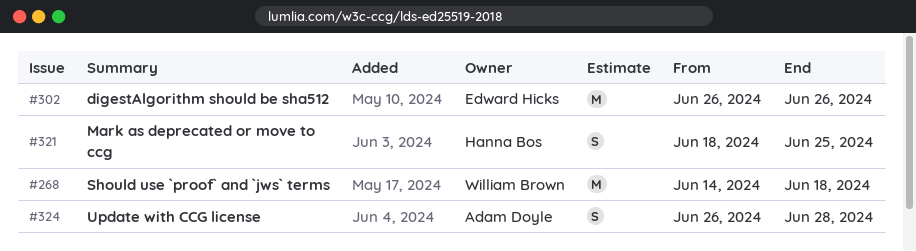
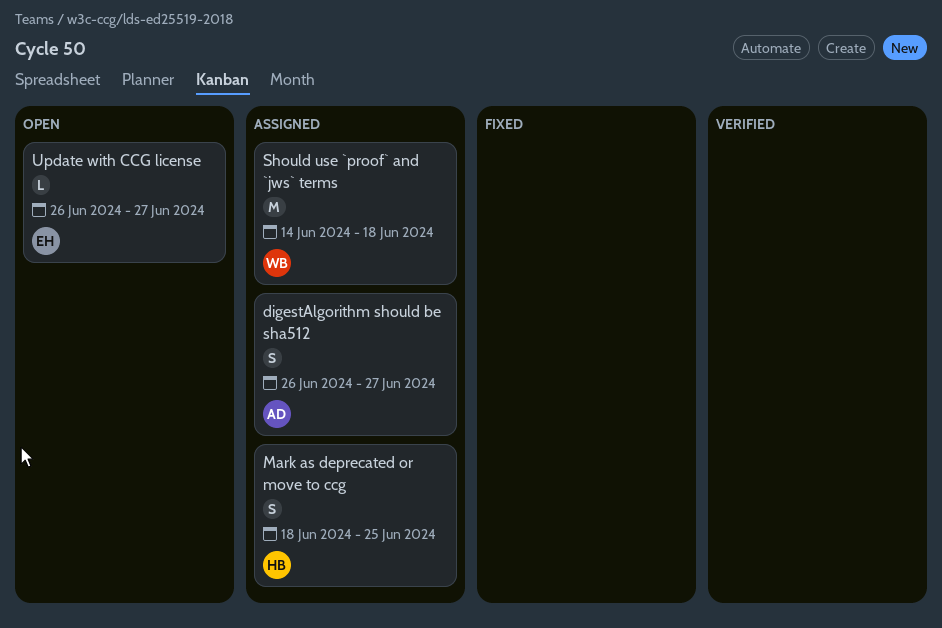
digestAlgorithm should be sha512, owner: Edward Hicks -> Adam Doyle
digestAlgorithm should be sha512, estimate: M -> S
digestAlgorithm should be sha512, due: Jun 26 -> Jun 27
Update with CCG license, owner: Adam Doyle -> Edward Hicks
Update with CCG license, estimate: S -> L
Update with CCG license, due: Jun 28 -> Jun 27

